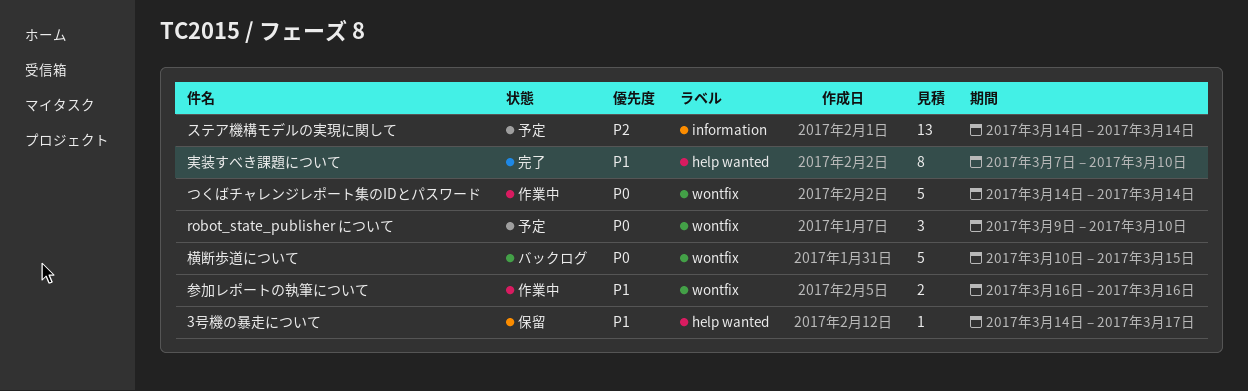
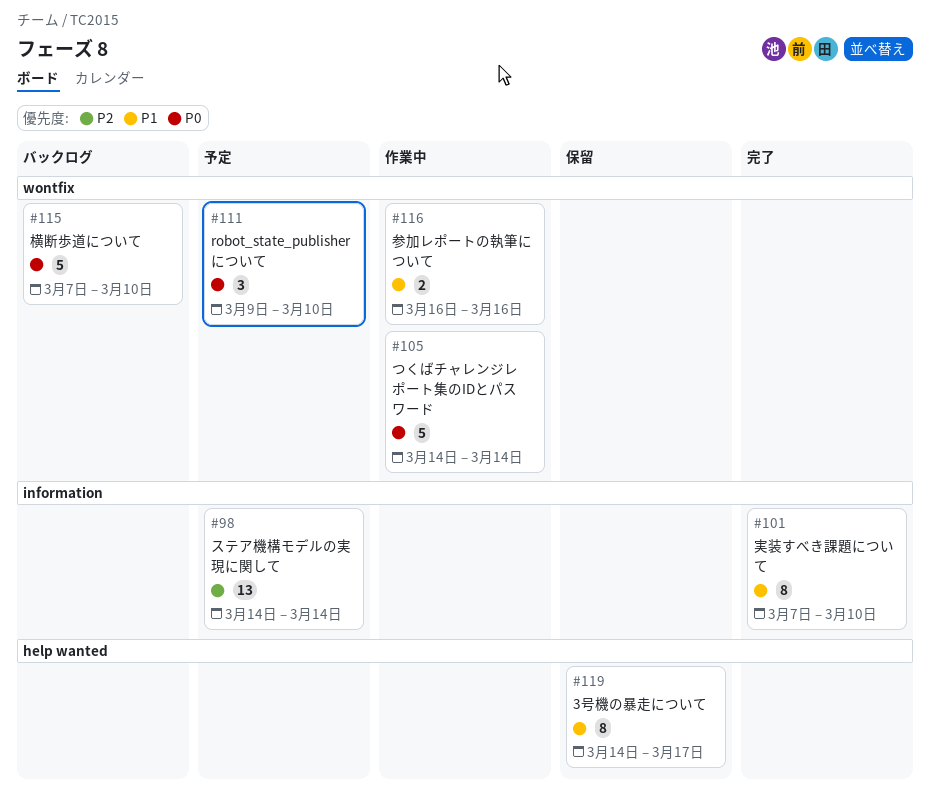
3号機の暴走について, estimate: 1 -> 8
実装すべき課題について, label: help wanted -> information
横断歩道について, start: Mar 10 -> Mar 7
横断歩道について, due: Mar 15 -> Mar 10

